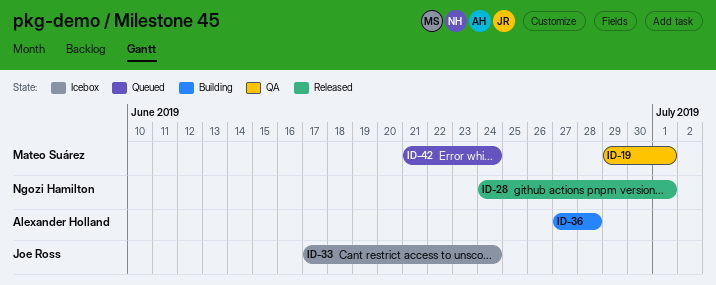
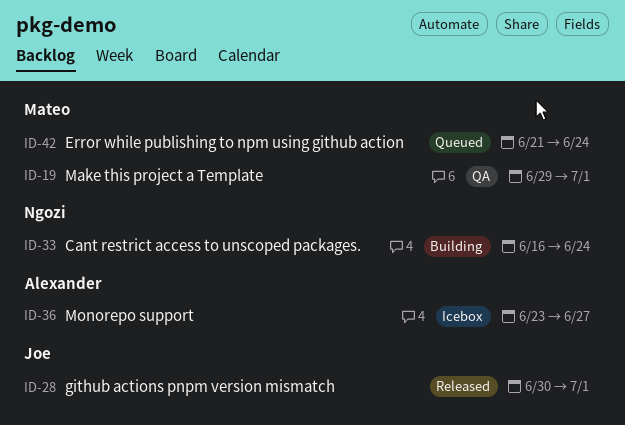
ID-28, owner: Ngozi Hamilton -> Joe Ross
ID-28, start: Jun 24 -> Jun 30
ID-33, status: Icebox -> Building
ID-33, owner: Joe Ross -> Ngozi Hamilton
ID-33, start: Jun 17 -> Jun 16
ID-36, status: Building -> Icebox
ID-36, start: Jun 27 -> Jun 23
ID-36, due: Jun 28 -> Jun 27

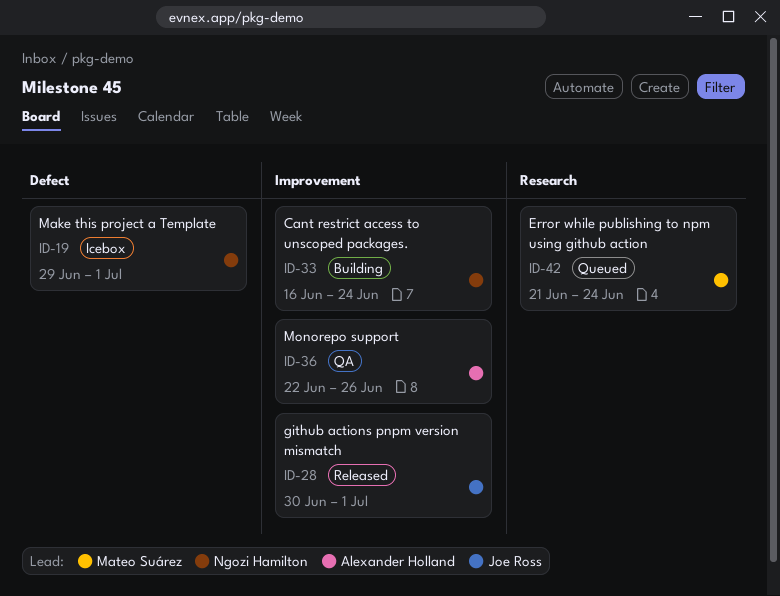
ID-19, status: QA -> Icebox
ID-19, owner: Mateo Suárez -> Ngozi Hamilton
ID-36, status: Icebox -> QA
ID-36, start: Jun 23 -> Jun 22
ID-36, due: Jun 27 -> Jun 26

